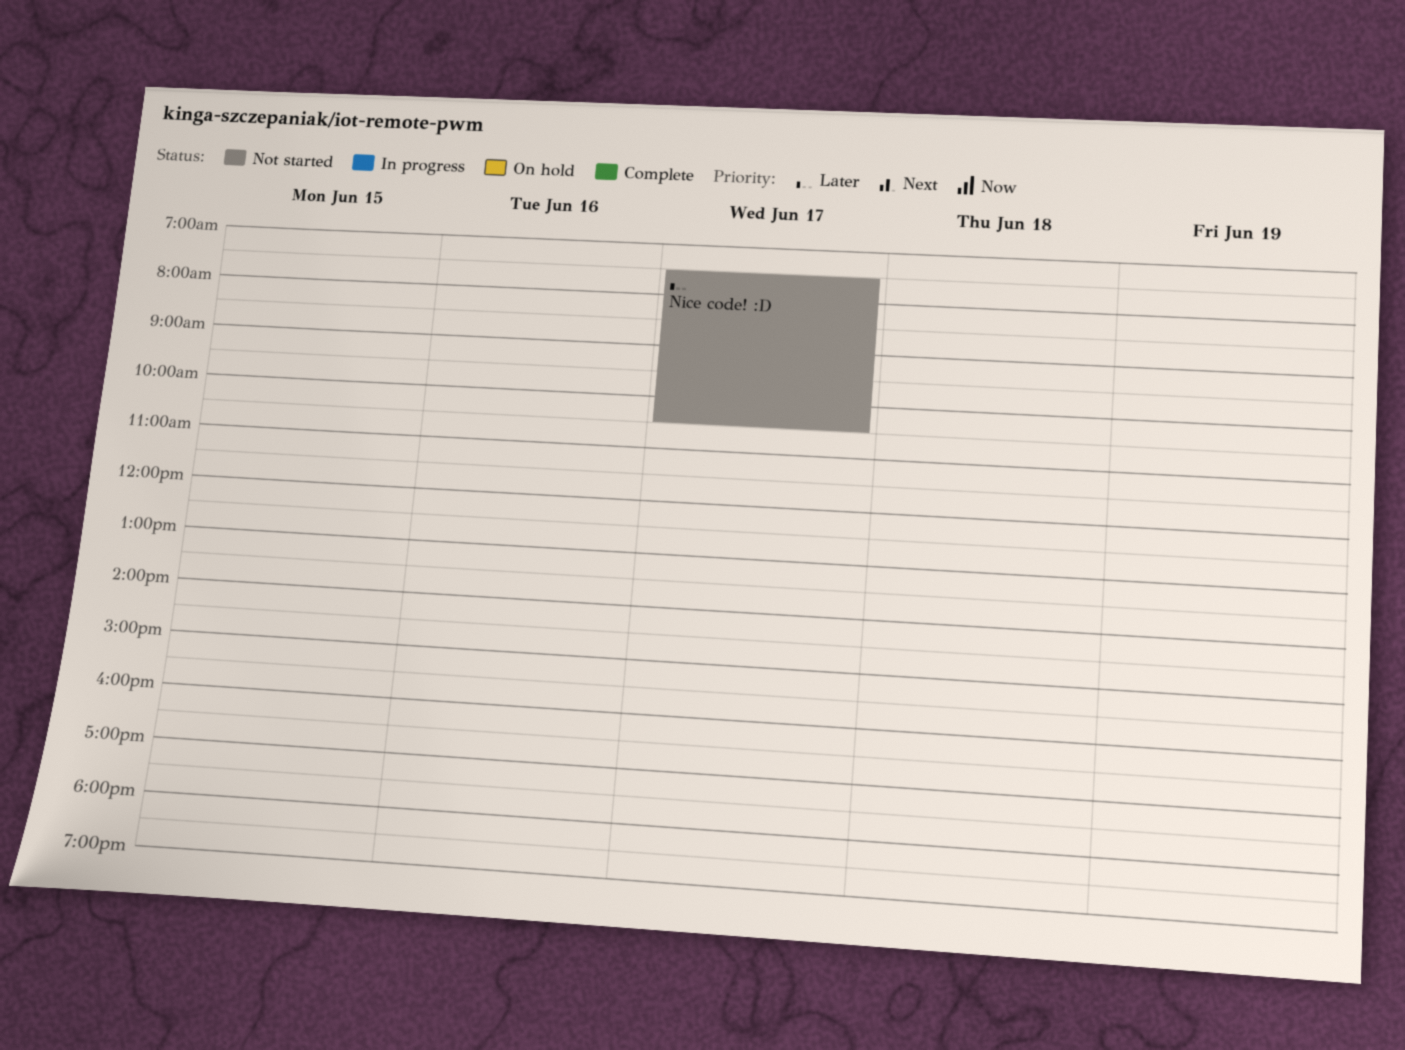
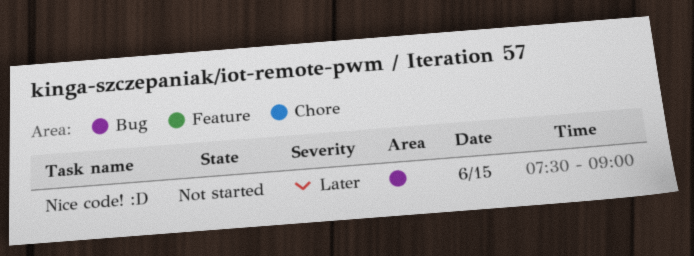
Nice code! :D, day: Jun 17 -> Jun 15
Nice code! :D, ends: 10:30 -> 09:00

